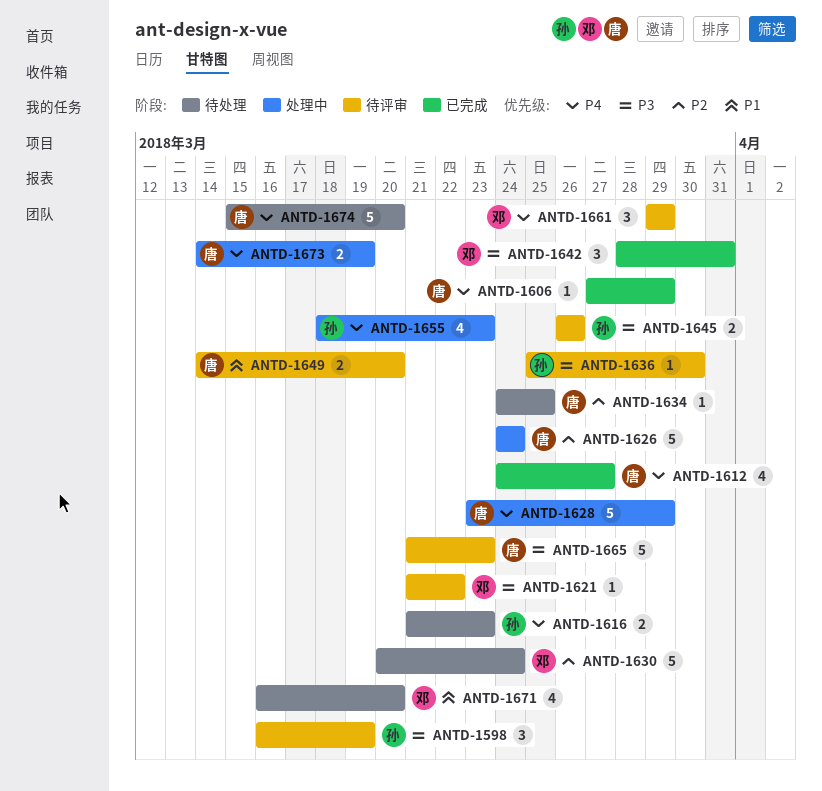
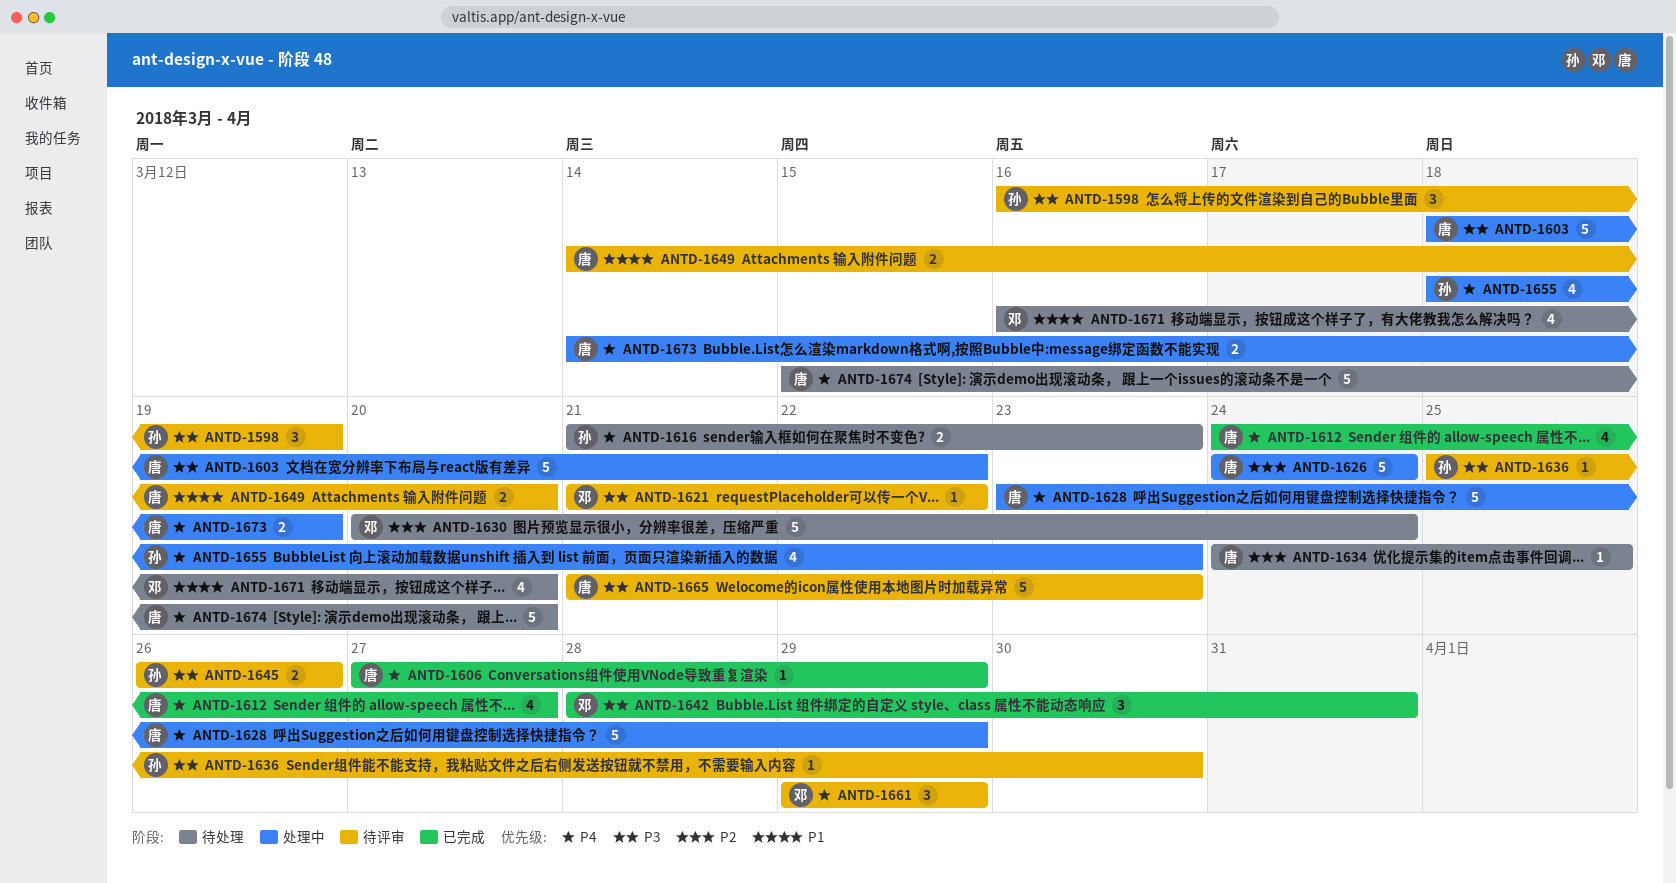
ANTD-1603: none -> present

